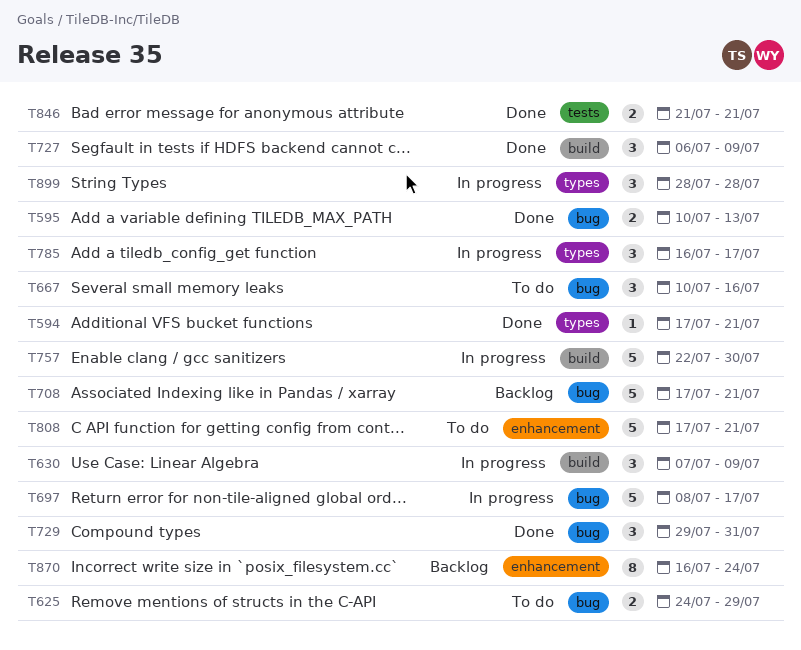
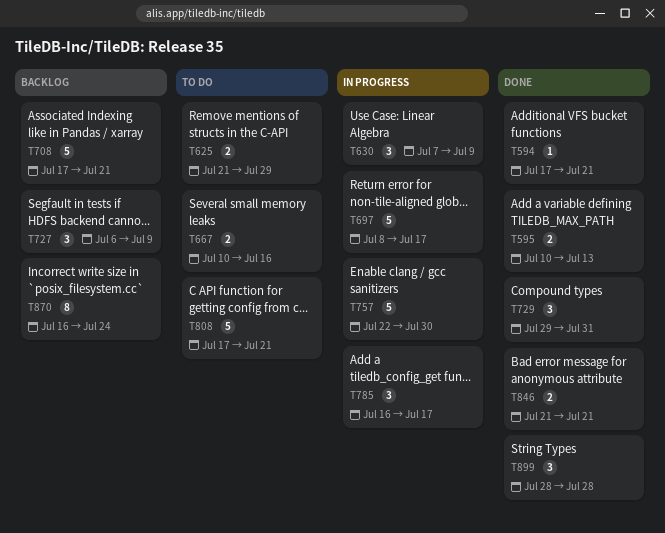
T625, start: Jul 24 -> Jul 21
T667, estimate: 3 -> 2
T727, status: Done -> Backlog
T899, status: In progress -> Done

